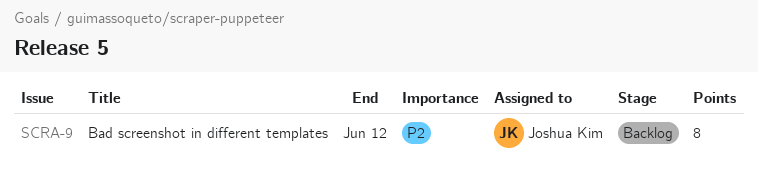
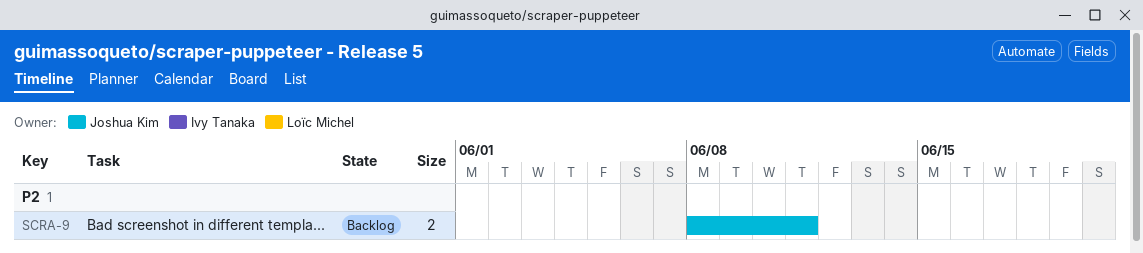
SCRA-9, estimate: 8 -> 2
SCRA-9, due: Jun 12 -> Jun 11

